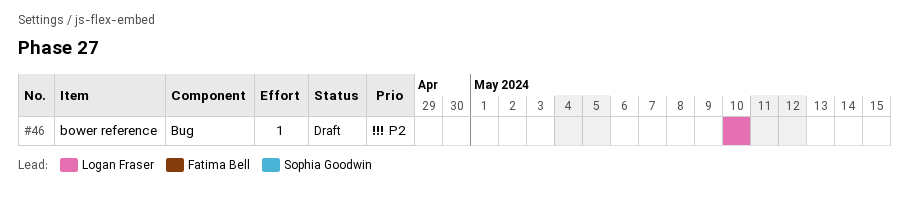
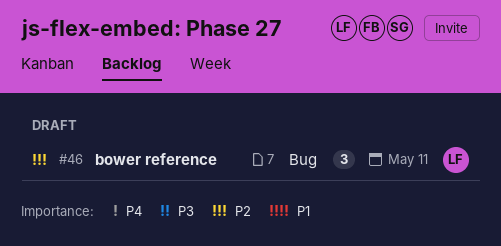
#46, estimate: 1 -> 3
#46, due: May 10 -> May 11

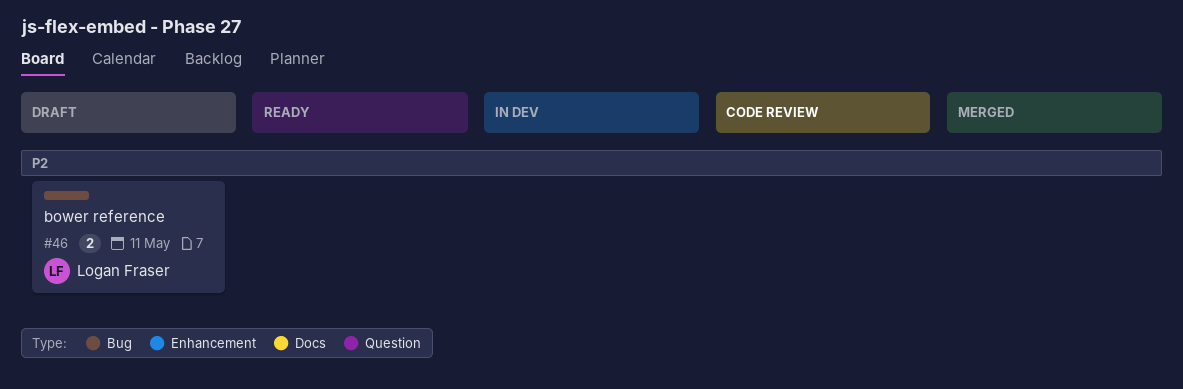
#46, estimate: 3 -> 2

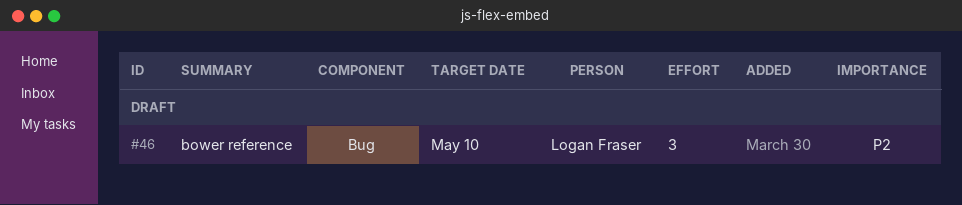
#46, estimate: 2 -> 3
#46, due: May 11 -> May 10

